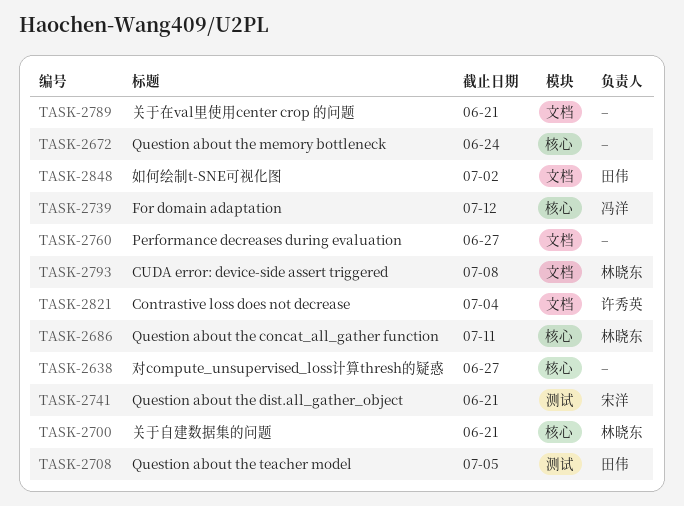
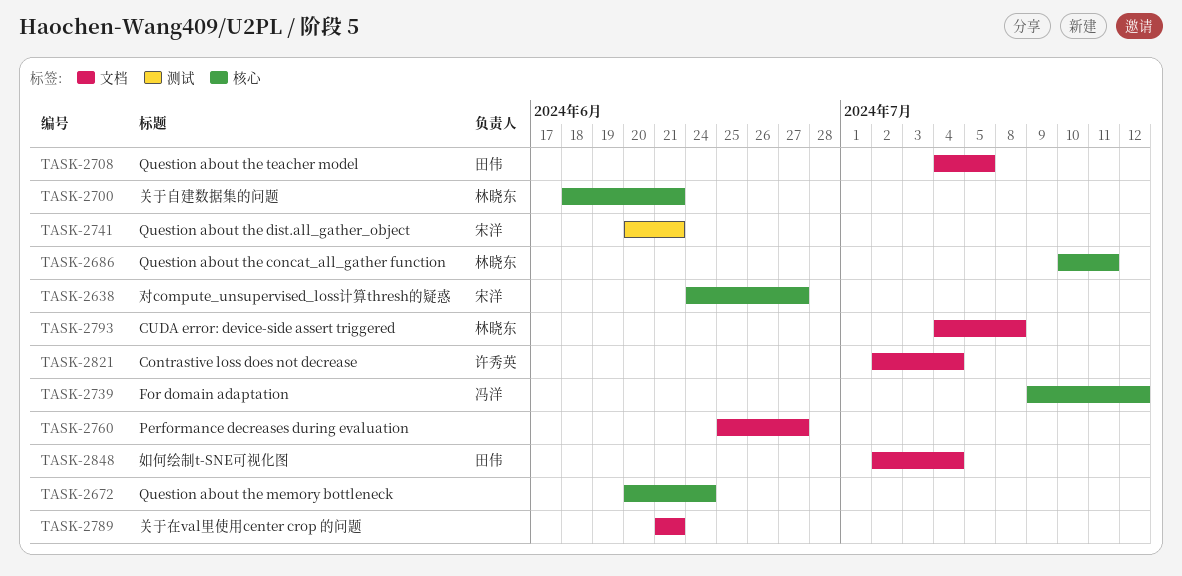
TASK-2638, owner: none -> 宋洋
TASK-2708, label: 测试 -> 文档
TASK-2848, due: Jul 2 -> Jul 4

